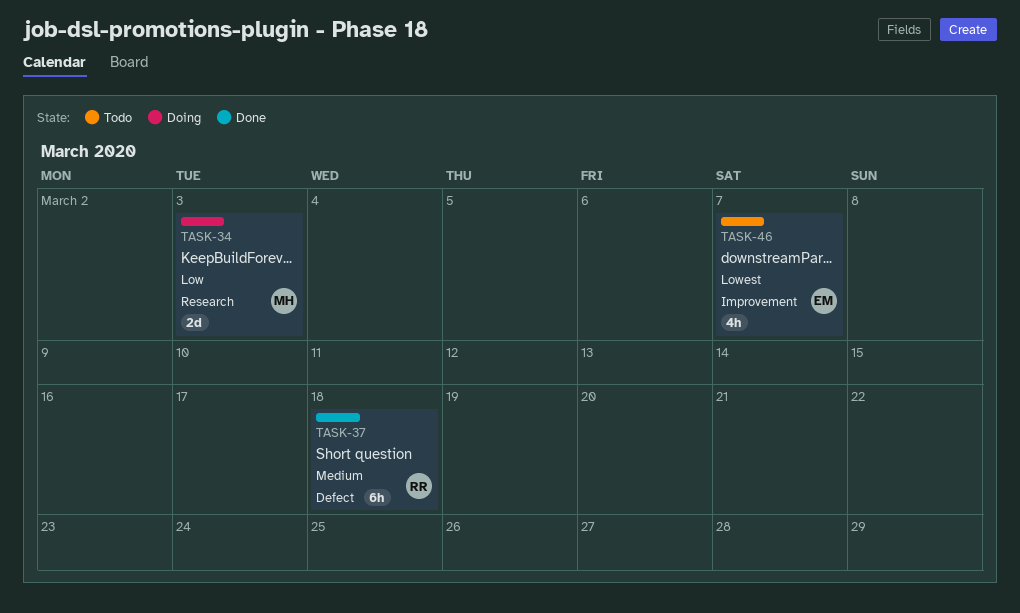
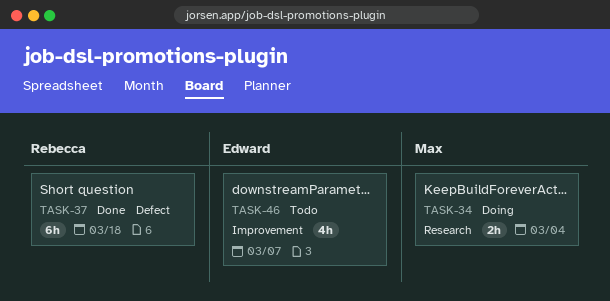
TASK-34, estimate: 2d -> 2h
TASK-34, due: Mar 3 -> Mar 4

